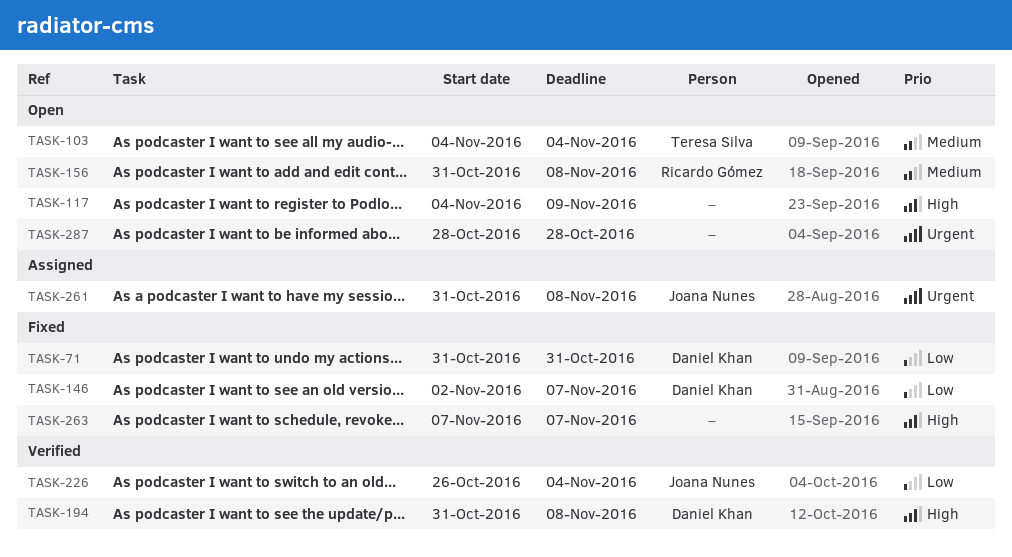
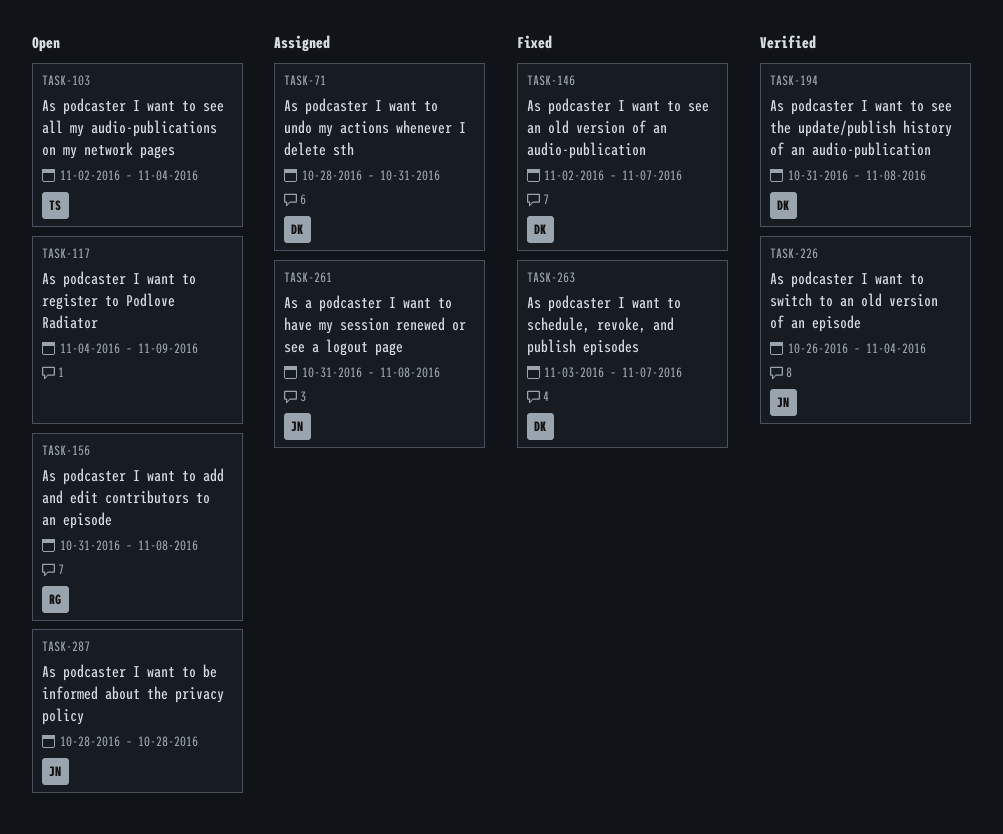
TASK-71, status: Fixed -> Assigned
TASK-71, start: Oct 31 -> Oct 28
TASK-103, start: Nov 4 -> Nov 2
TASK-263, owner: none -> Daniel Khan
TASK-263, start: Nov 7 -> Nov 3
TASK-287, owner: none -> Joana Nunes

